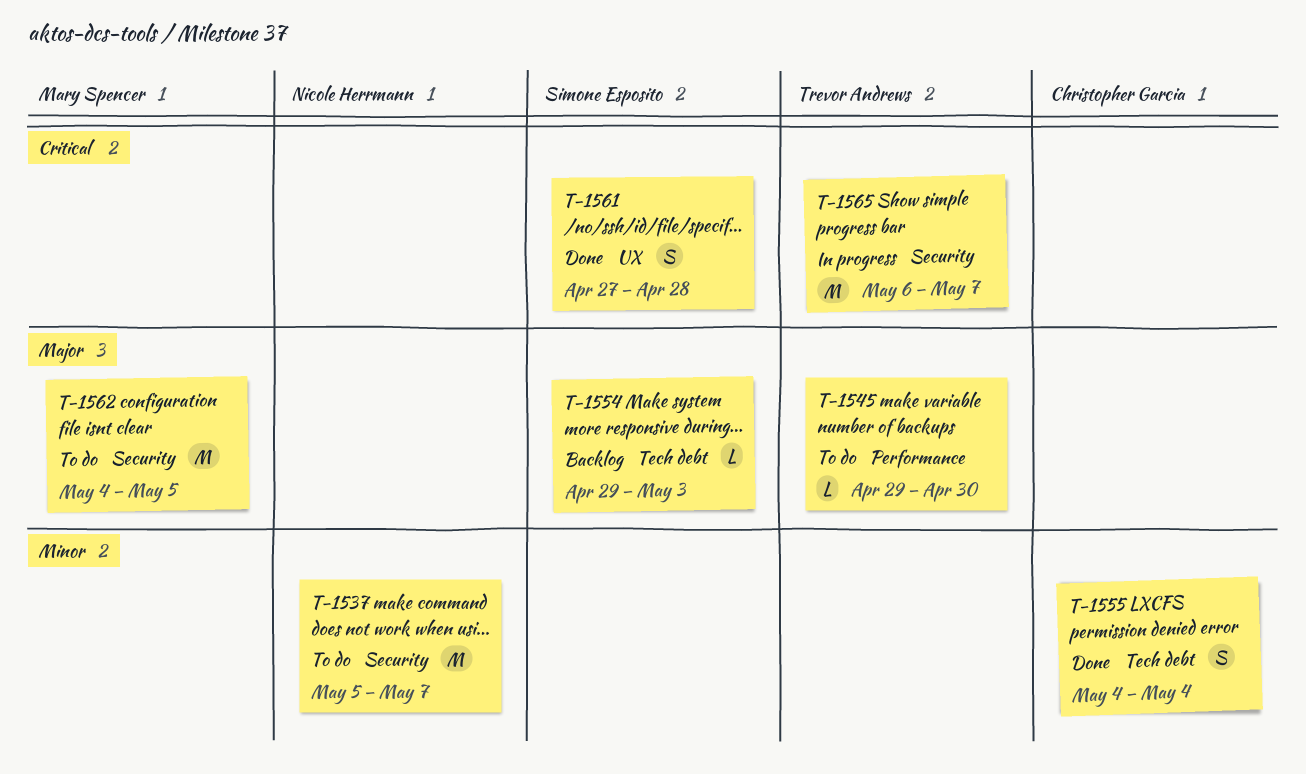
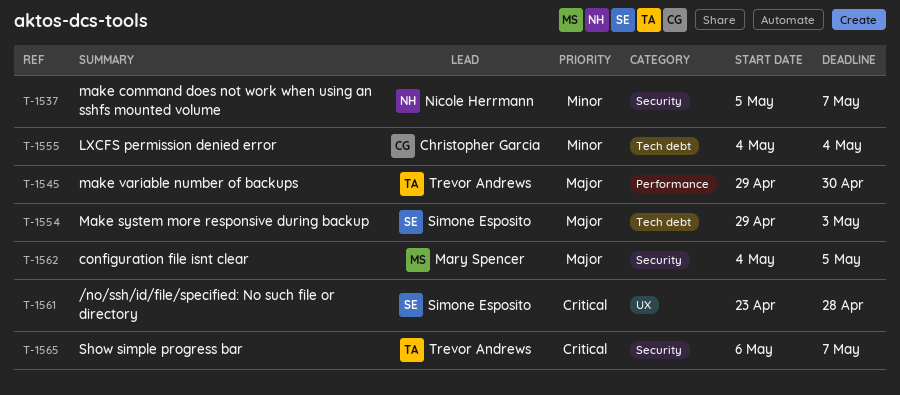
T-1561, start: Apr 27 -> Apr 23

